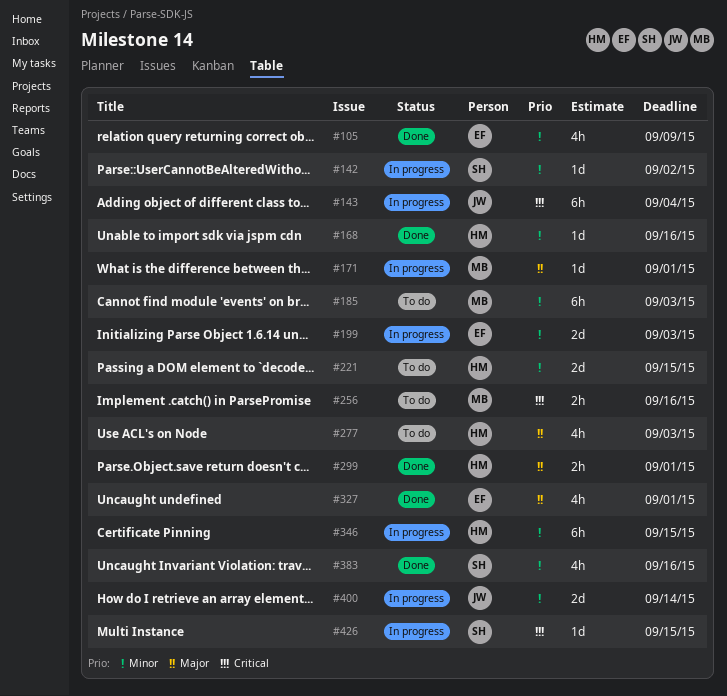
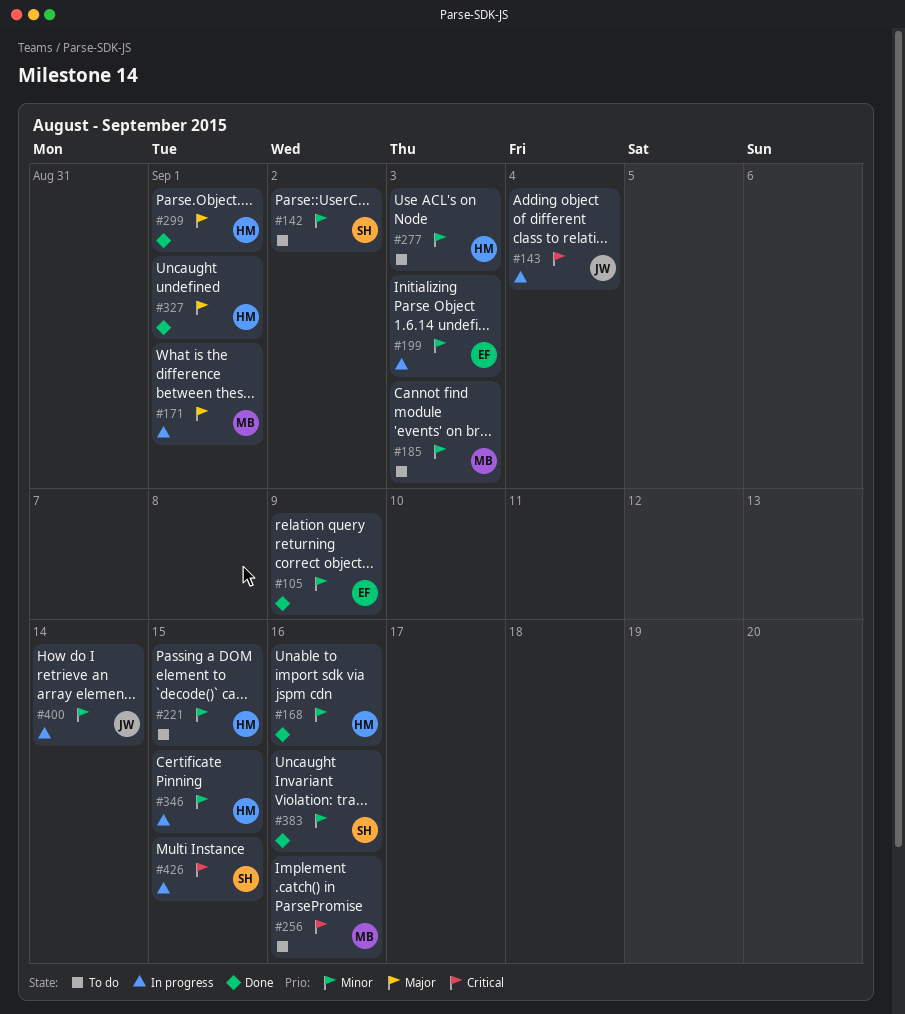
#142, status: In progress -> To do
#277, priority: Major -> Minor
#327, owner: EF -> HM

